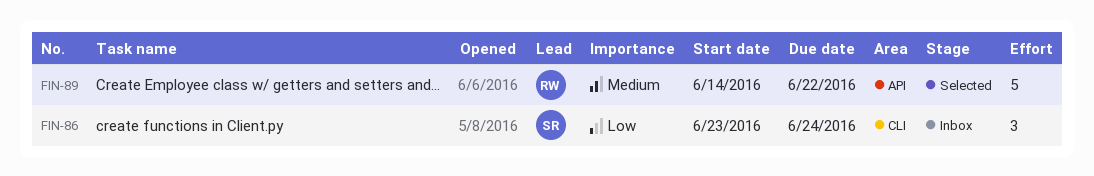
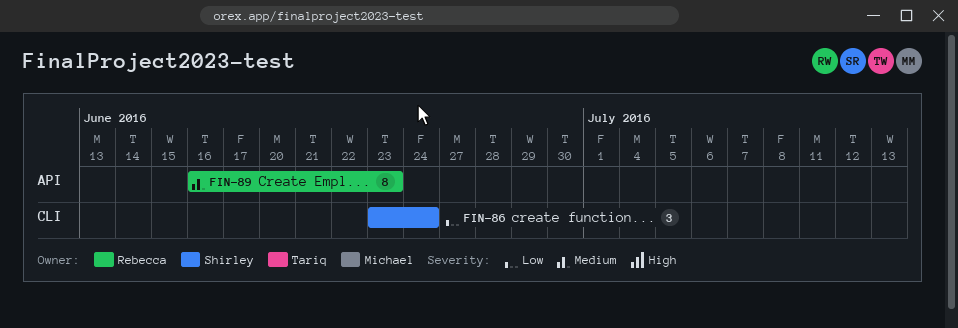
FIN-89, estimate: 5 -> 8
FIN-89, start: Jun 14 -> Jun 16
FIN-89, due: Jun 22 -> Jun 23

